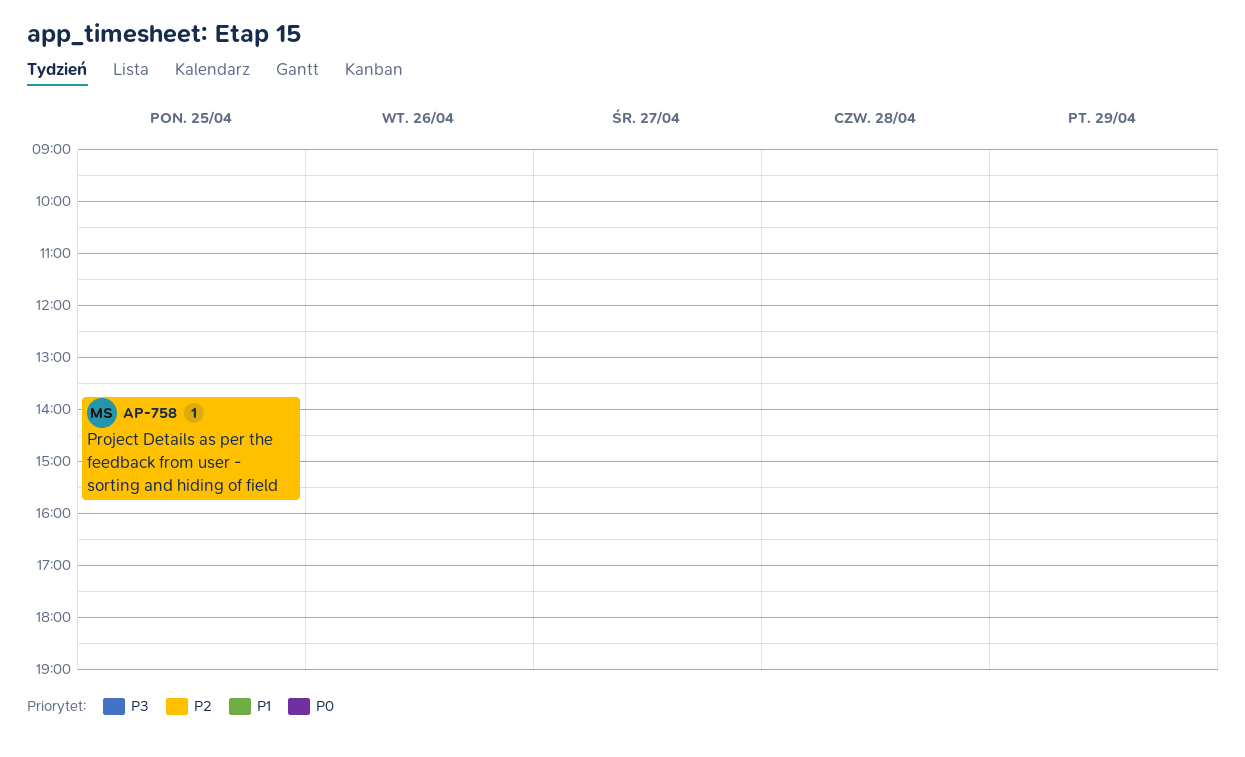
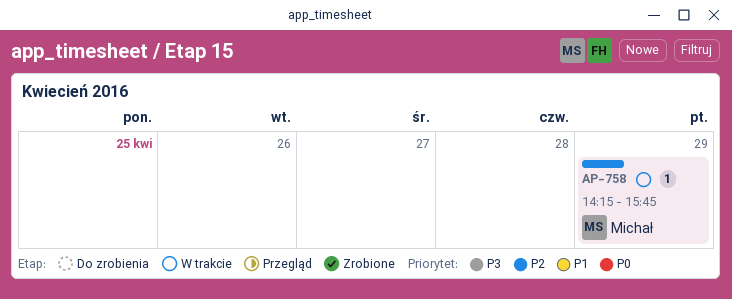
AP-758, day: Apr 25 -> Apr 29
AP-758, begins: 13:45 -> 14:15

